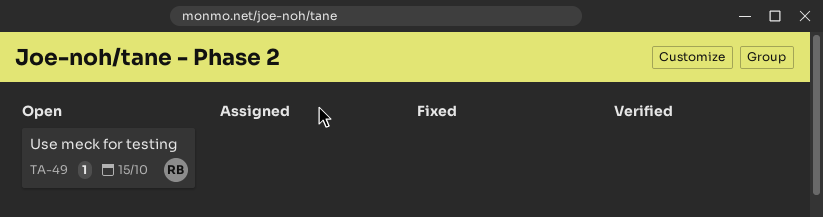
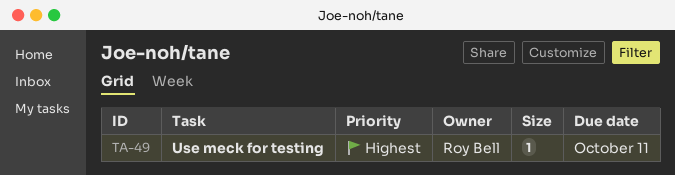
TA-49, due: Oct 15 -> Oct 11

